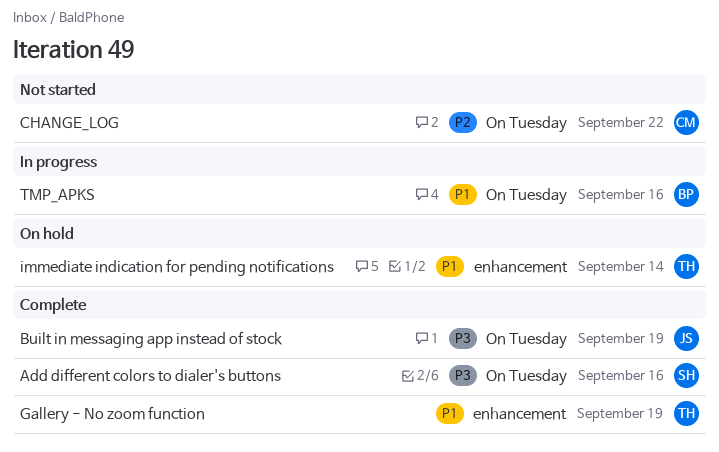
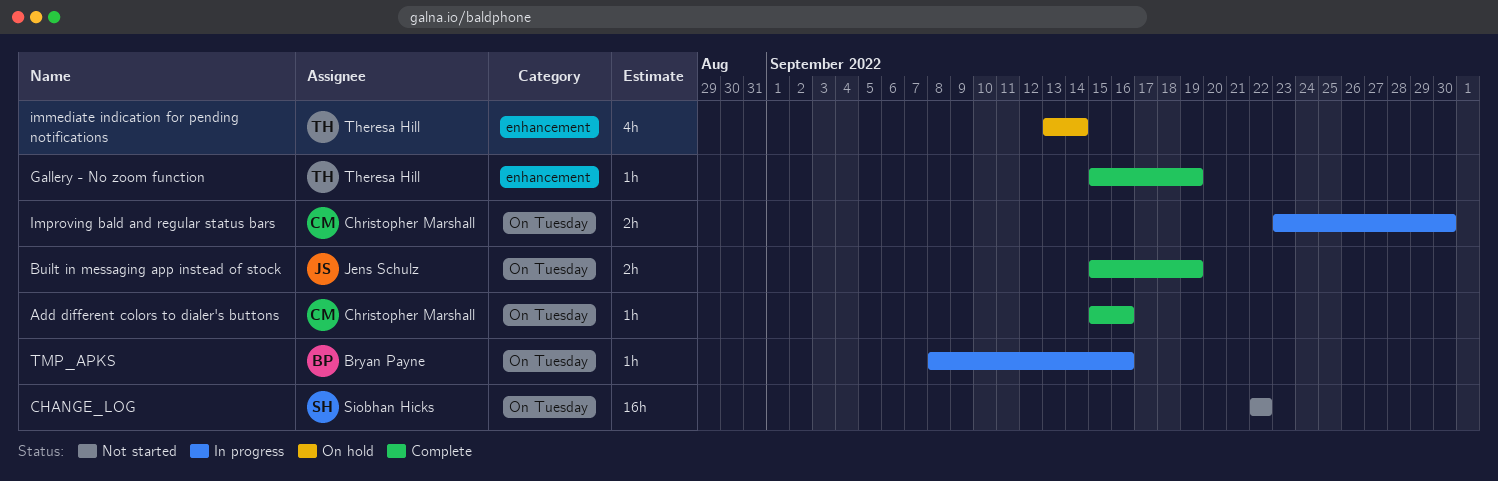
Add different colors to dialer's buttons, owner: Siobhan Hicks -> Christopher Marshall
CHANGE_LOG, owner: Christopher Marshall -> Siobhan Hicks
Improving bald and regular status bars: none -> present

